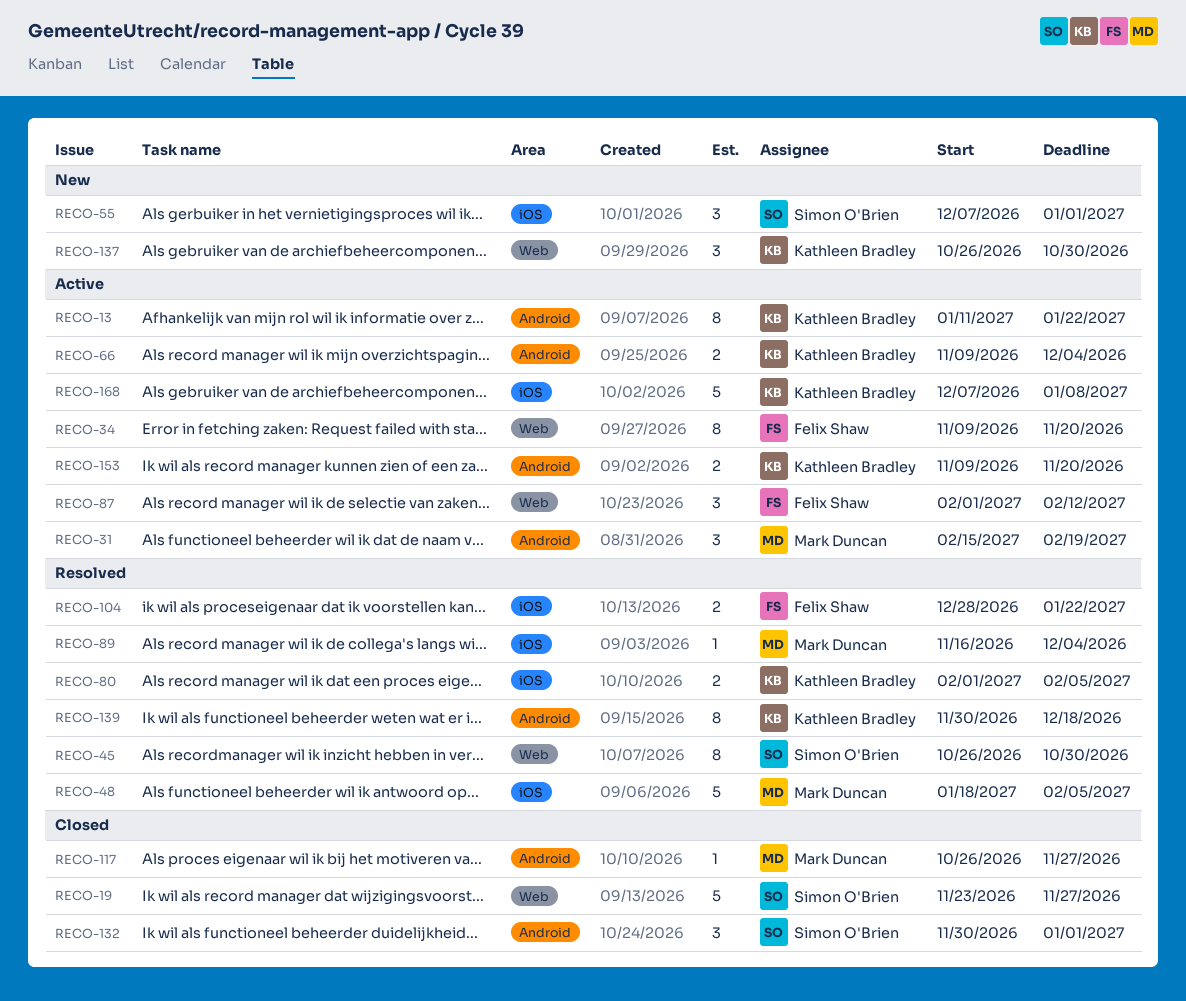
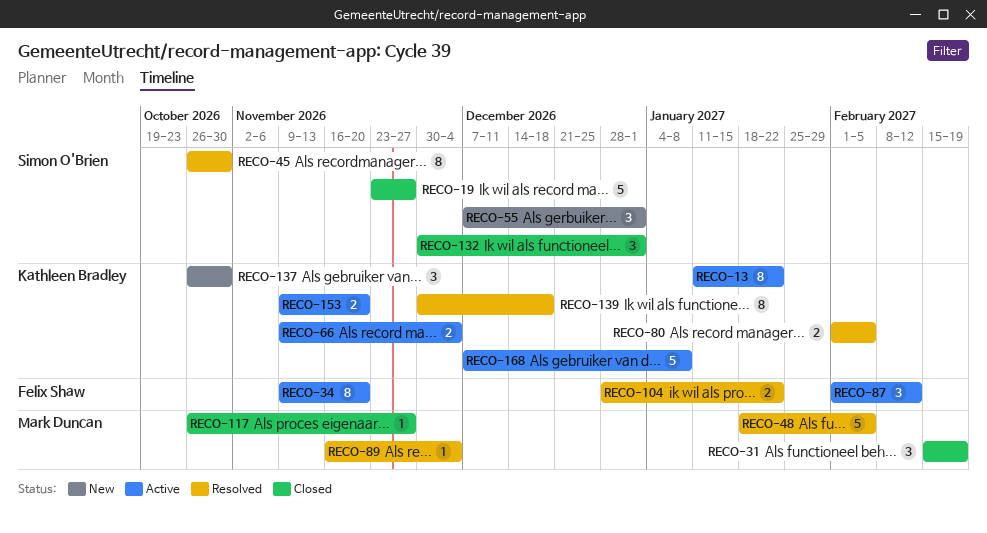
RECO-31, status: Active -> Closed

